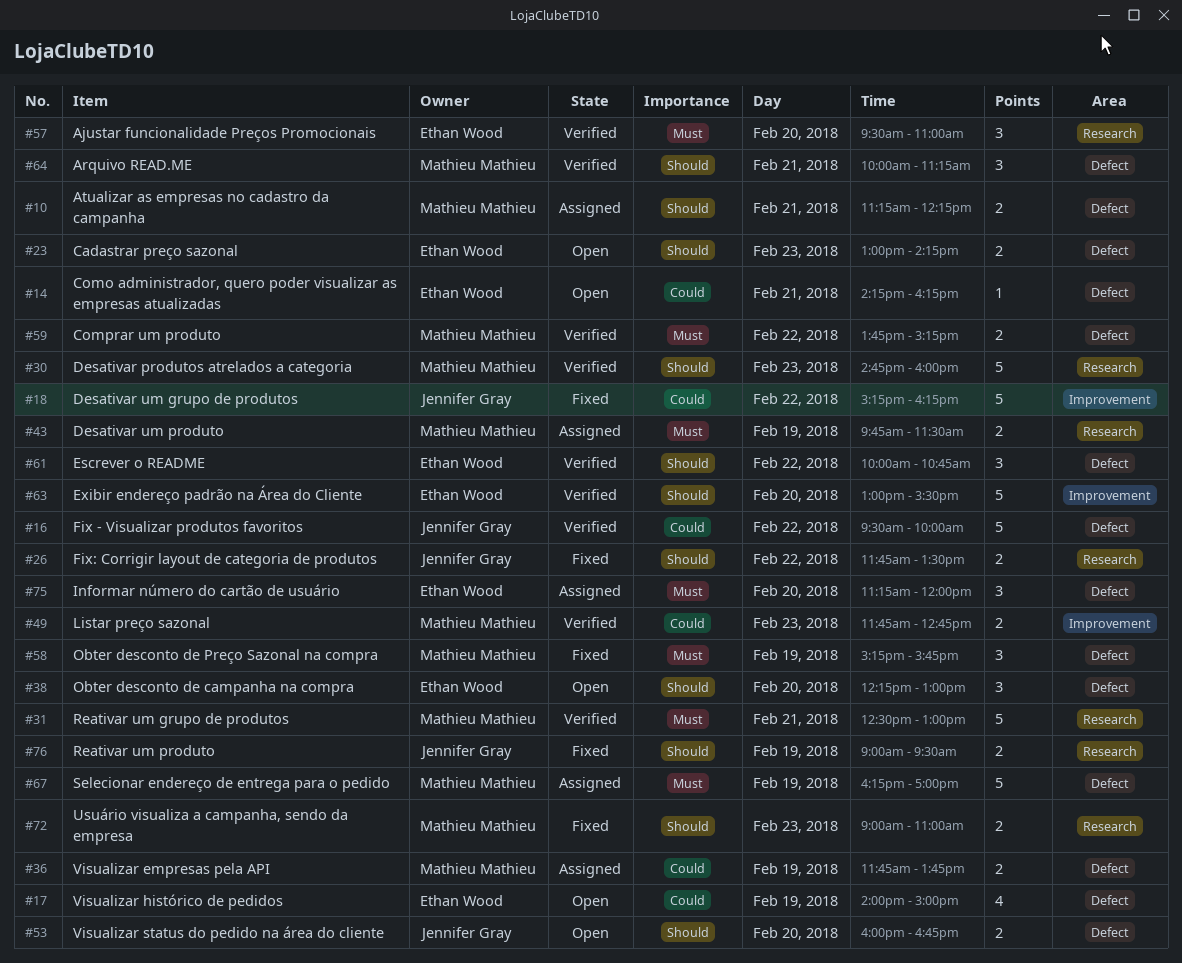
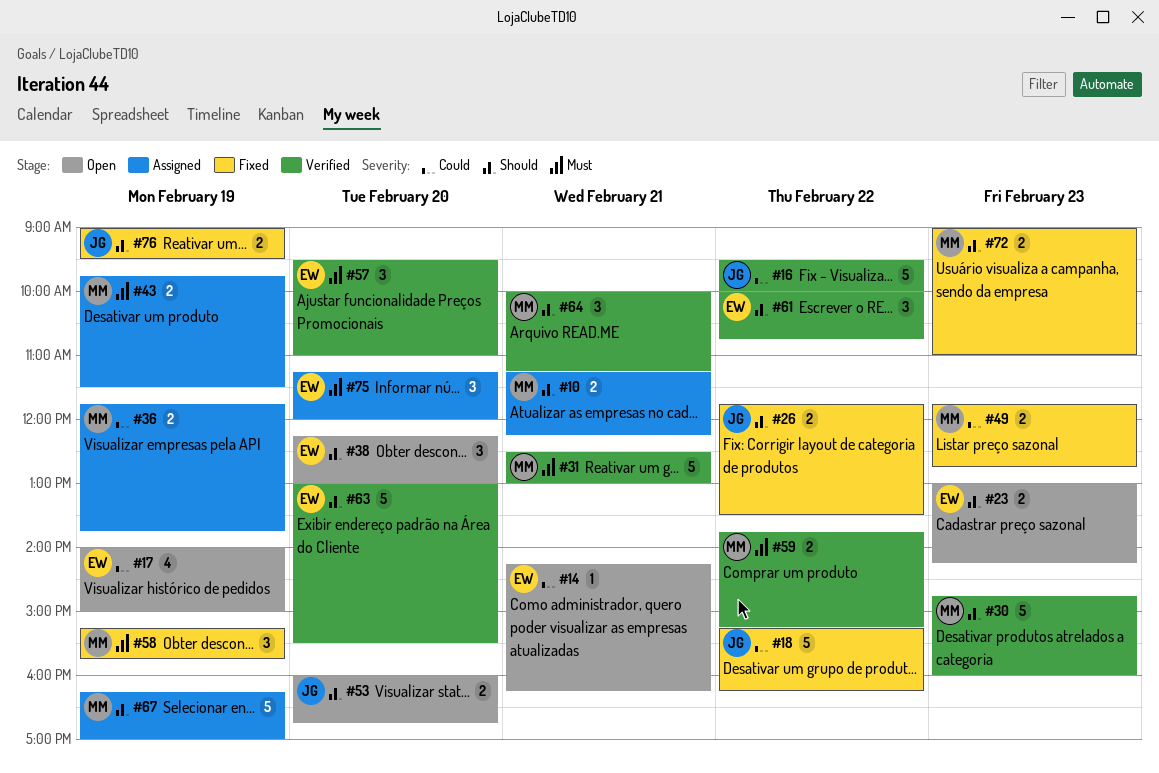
#49, status: Verified -> Fixed
#67, priority: Must -> Should

